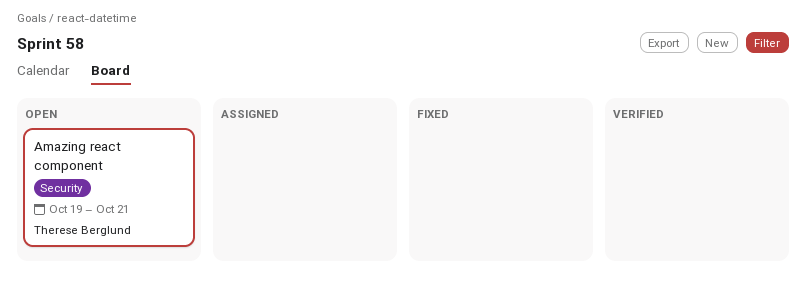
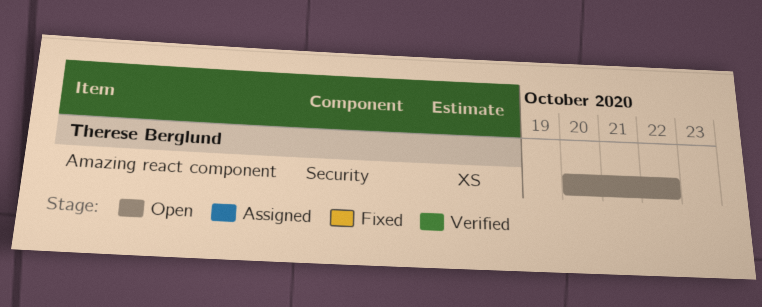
Amazing react component, start: Oct 19 -> Oct 20
Amazing react component, due: Oct 21 -> Oct 22

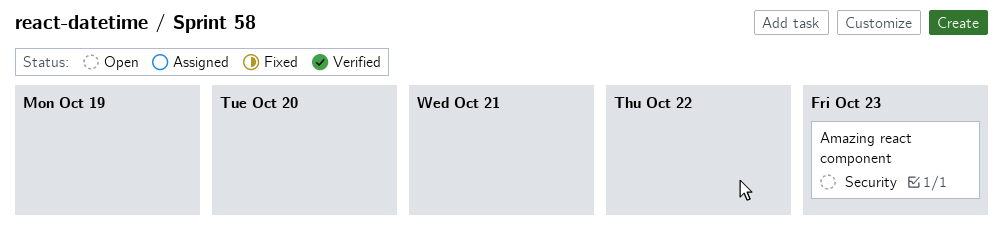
Amazing react component, due: Oct 22 -> Oct 23

